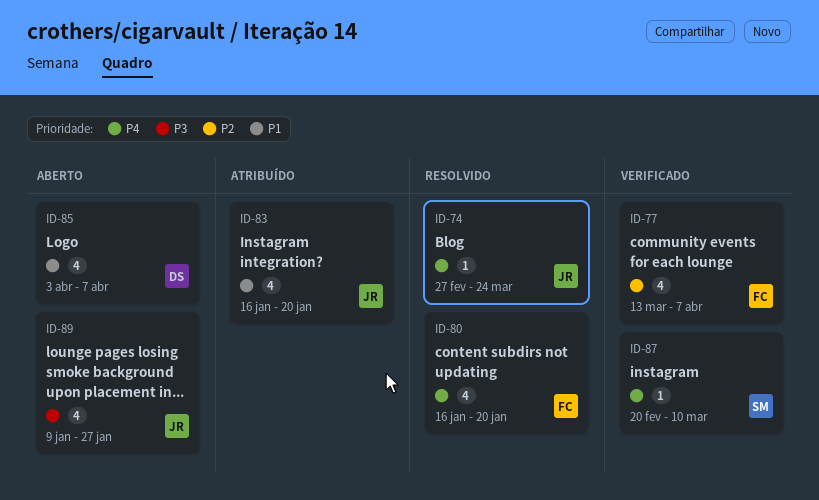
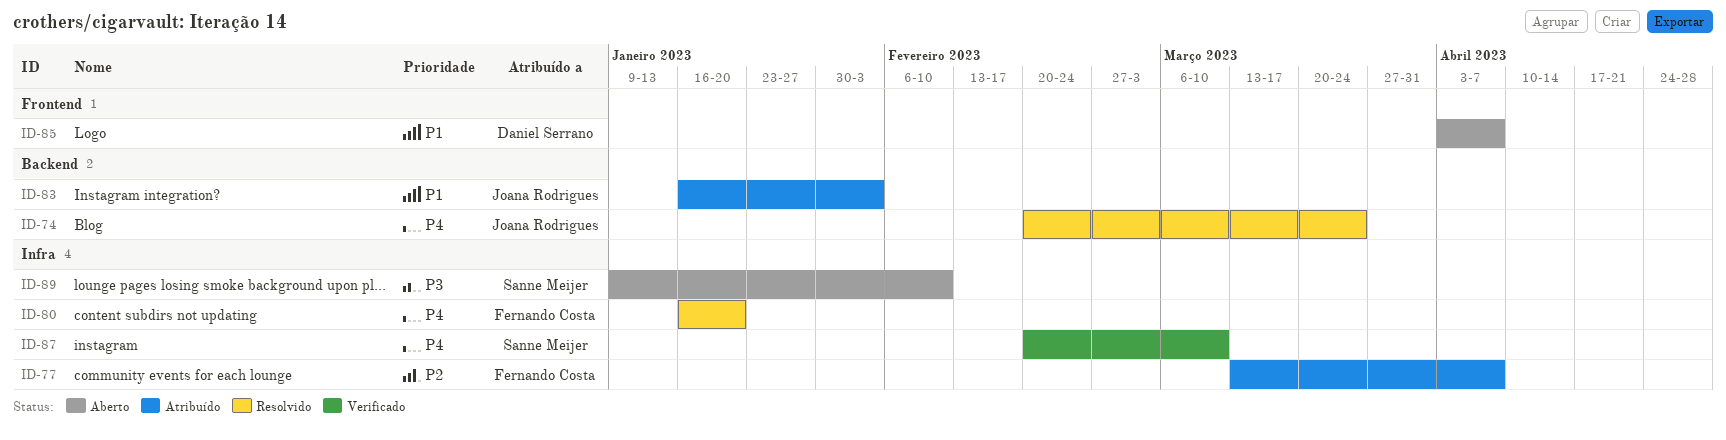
ID-74, start: Feb 27 -> Feb 20
ID-77, status: Verificado -> Atribuído
ID-83, due: Jan 20 -> Feb 3
ID-89, owner: Joana Rodrigues -> Sanne Meijer
ID-89, due: Jan 27 -> Feb 10

